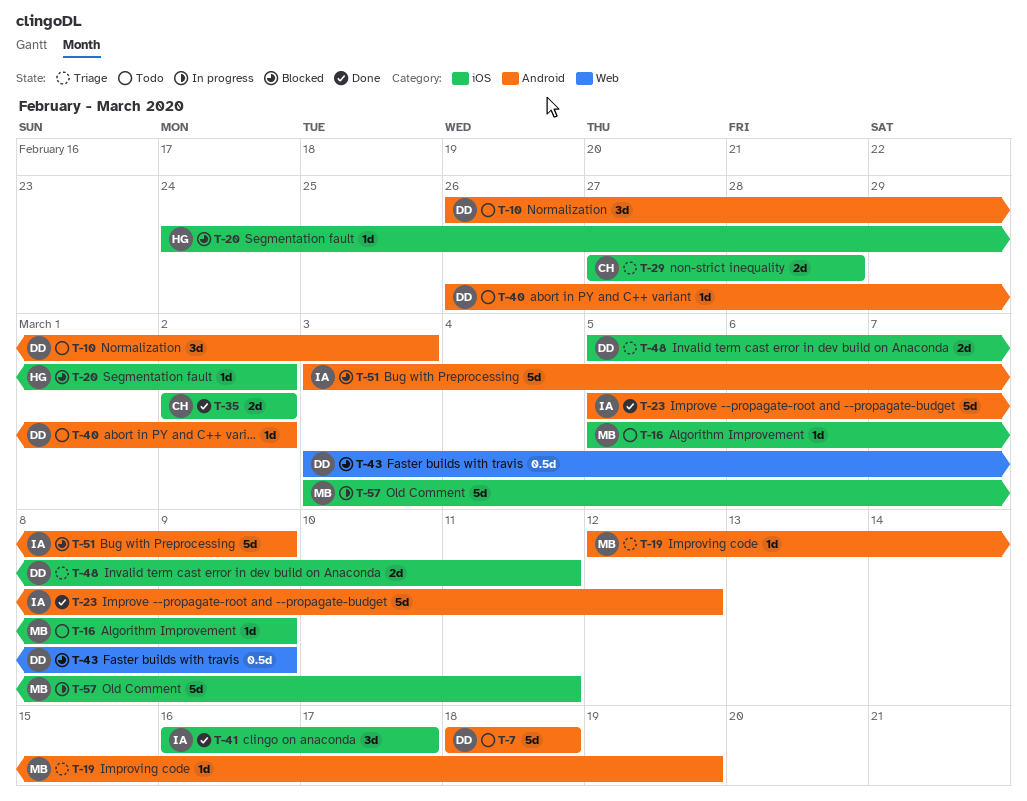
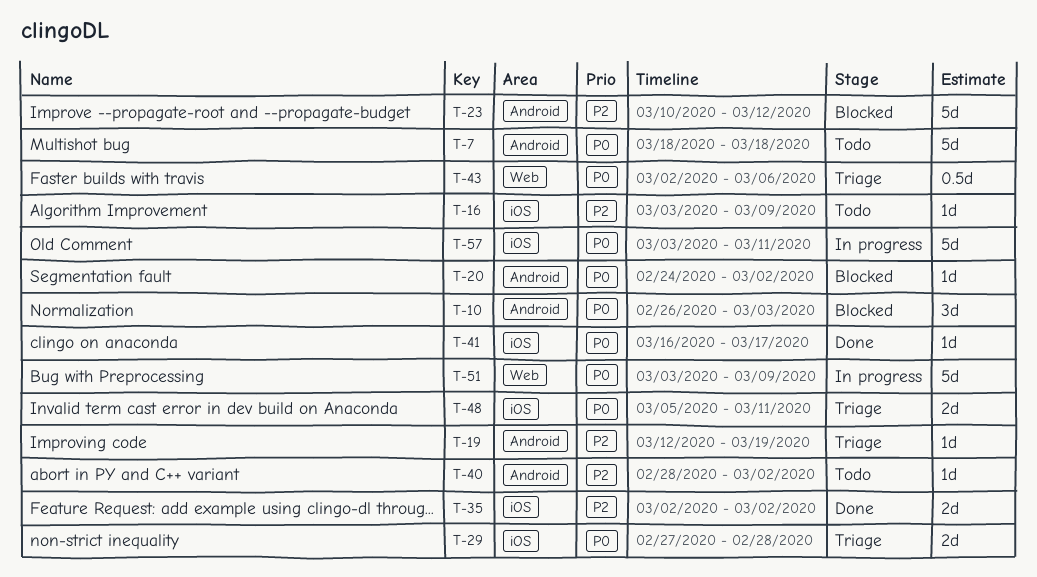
T-10, status: Todo -> Blocked
T-16, start: Mar 5 -> Mar 3
T-20, label: iOS -> Android
T-23, status: Done -> Blocked
T-23, start: Mar 5 -> Mar 10
T-40, start: Feb 26 -> Feb 28
T-41, estimate: 3d -> 1d
T-43, status: Blocked -> Triage
T-43, start: Mar 3 -> Mar 2
T-43, due: Mar 9 -> Mar 6
T-51, status: Blocked -> In progress
T-51, label: Android -> Web

